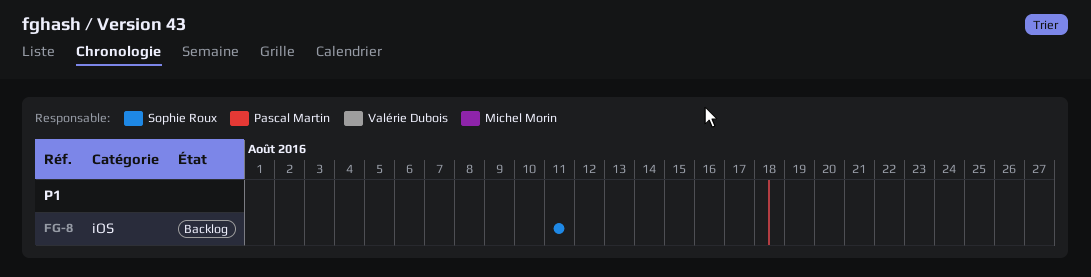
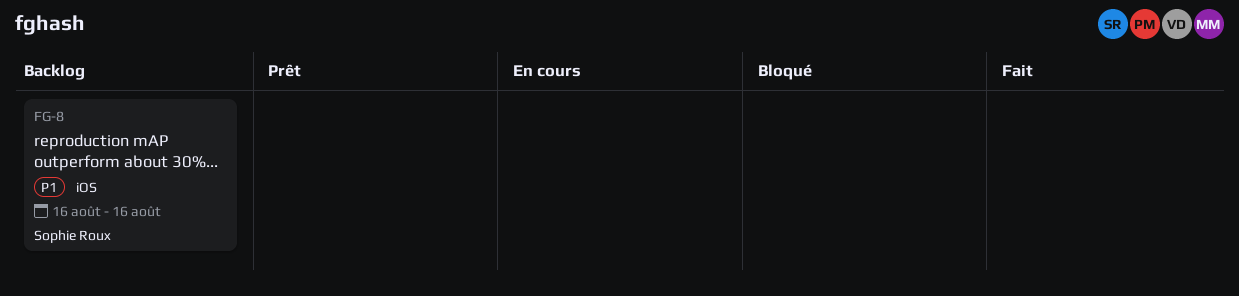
FG-8, start: Aug 11 -> Aug 16
FG-8, due: Aug 11 -> Aug 16

